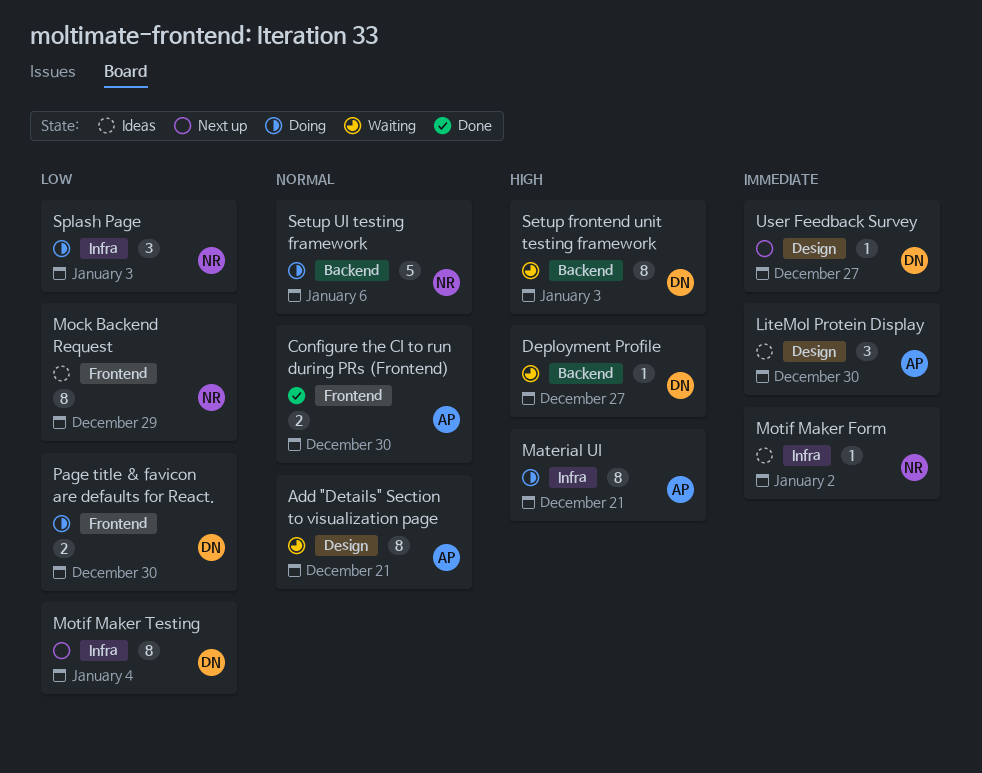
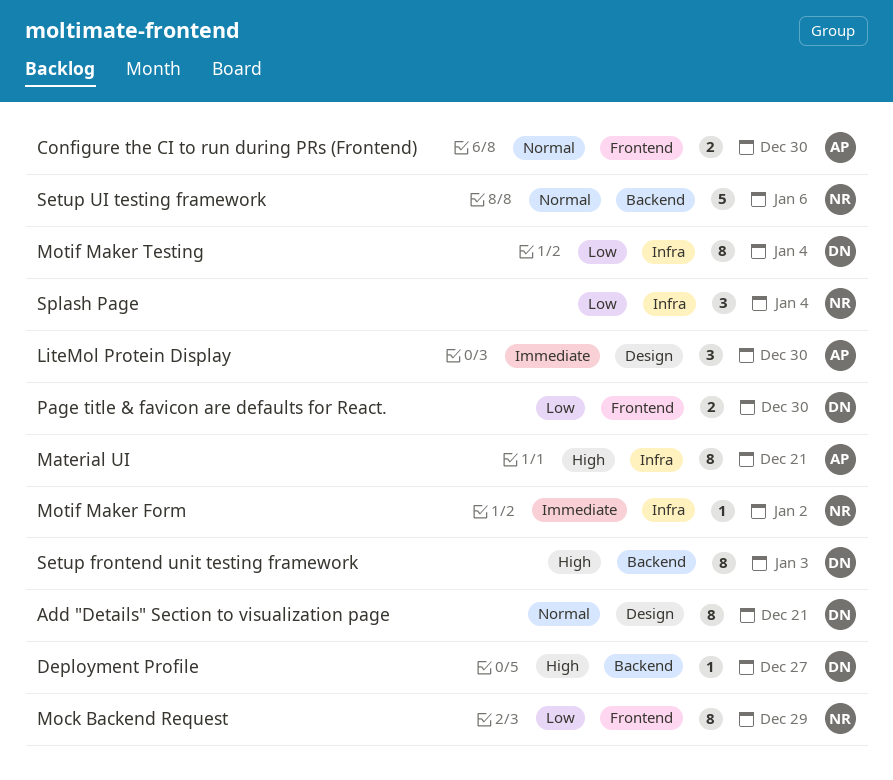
Add "Details" Section to visualization page, owner: AP -> DN
Splash Page, due: Jan 3 -> Jan 4
User Feedback Survey: present -> none

